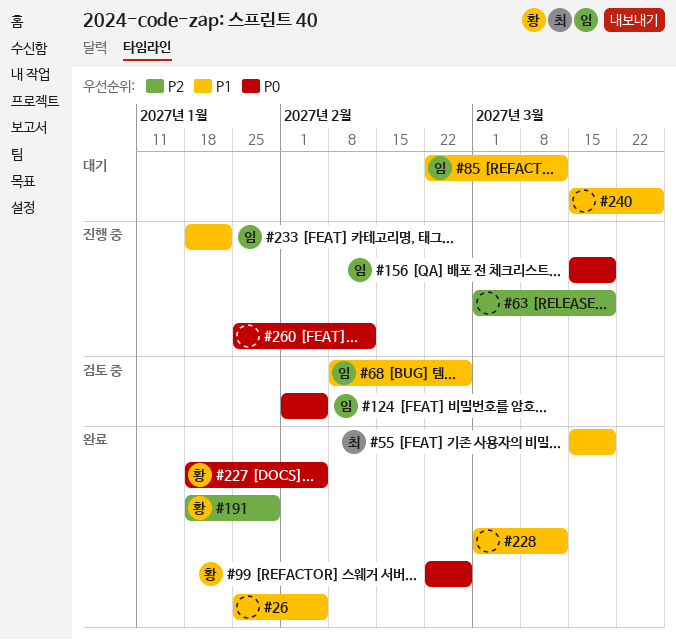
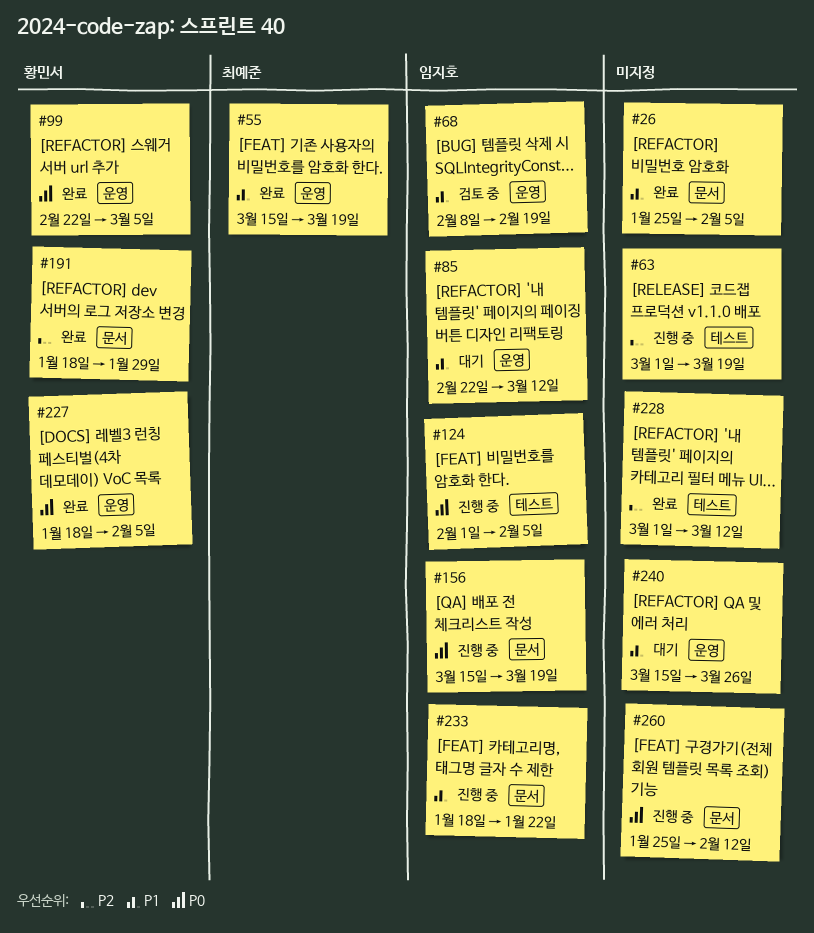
#68, due: Feb 26 -> Feb 19
#99, due: Feb 26 -> Mar 5
#124, status: 검토 중 -> 진행 중
#228, priority: P1 -> P2

